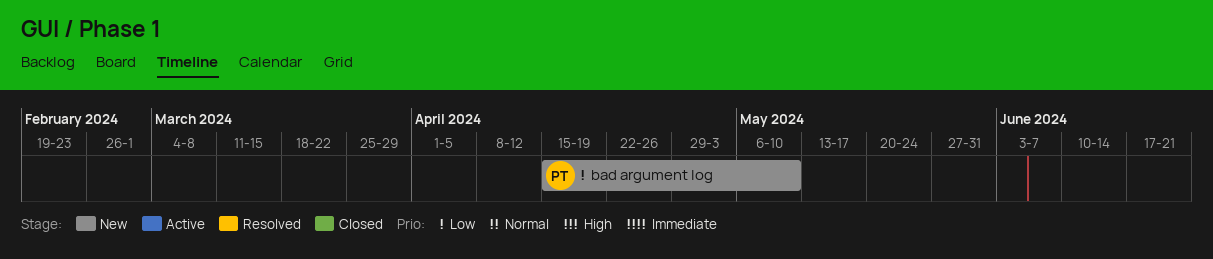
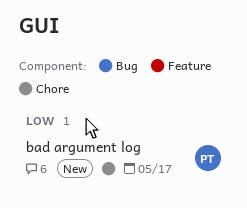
bad argument log, due: May 10 -> May 17

